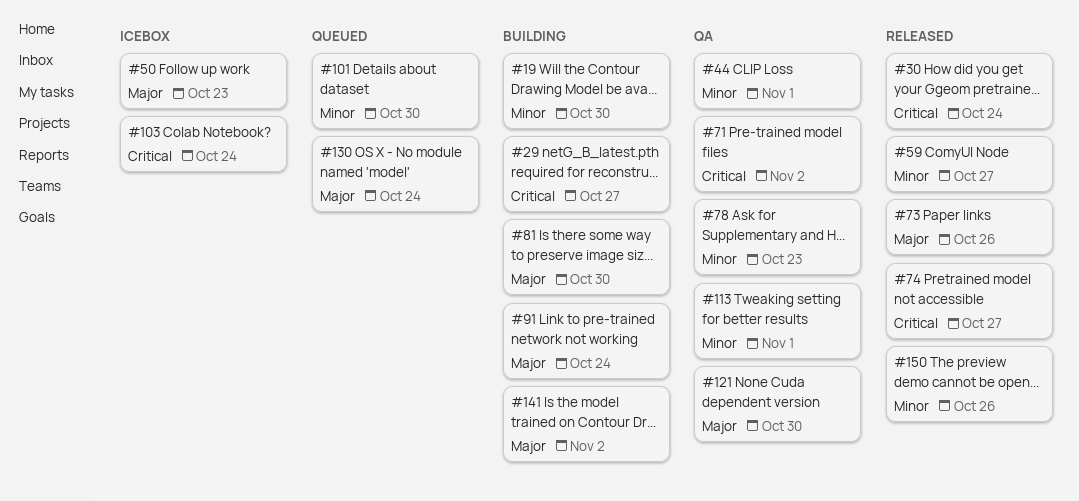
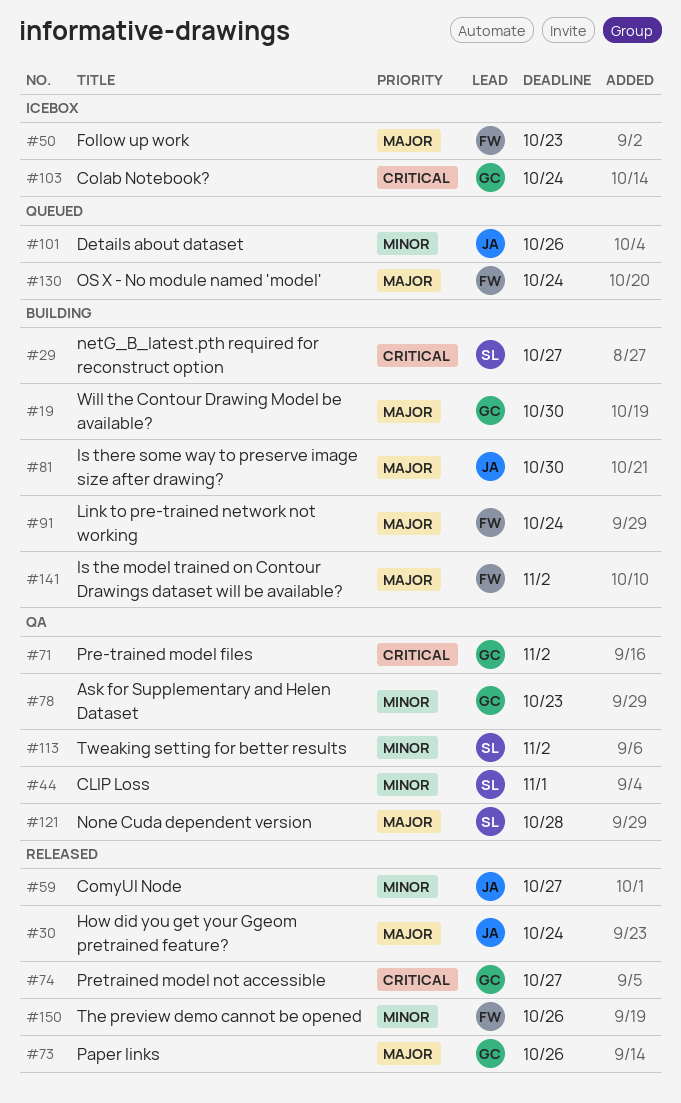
#19, priority: Minor -> Major
#30, priority: Critical -> Major
#101, due: Oct 30 -> Oct 26
#113, due: Nov 1 -> Nov 2
#121, due: Oct 30 -> Oct 28

